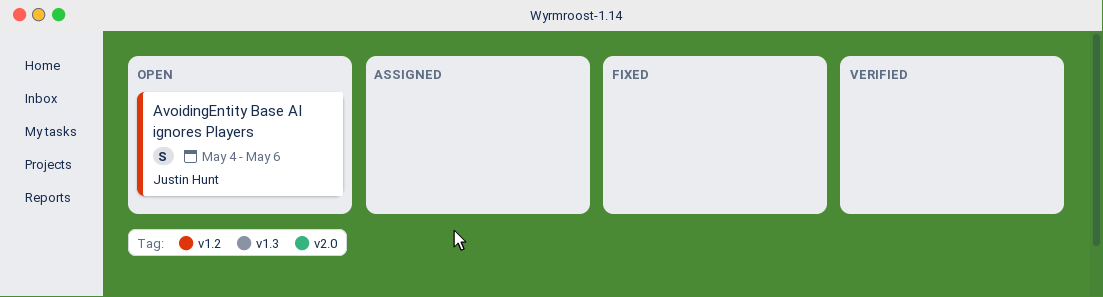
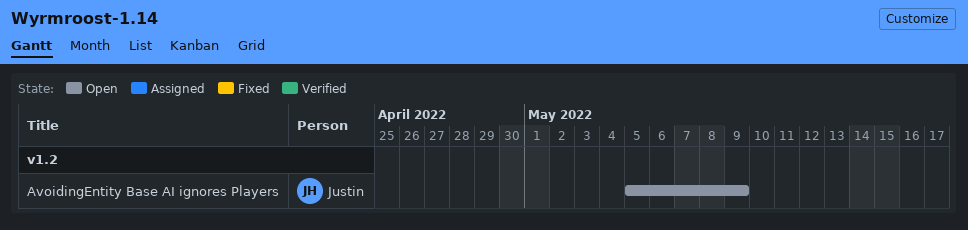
AvoidingEntity Base AI ignores Players, start: May 4 -> May 5
AvoidingEntity Base AI ignores Players, due: May 6 -> May 9

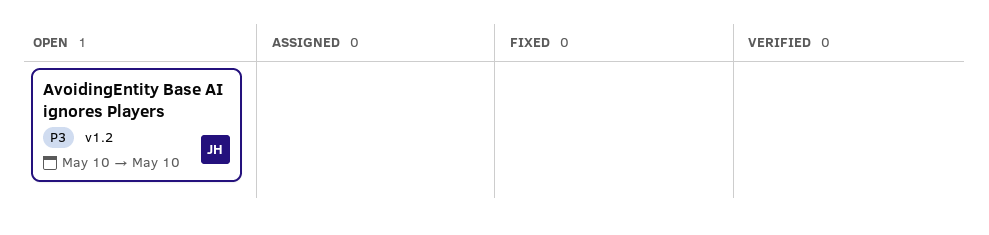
AvoidingEntity Base AI ignores Players, start: May 5 -> May 10
AvoidingEntity Base AI ignores Players, due: May 9 -> May 10

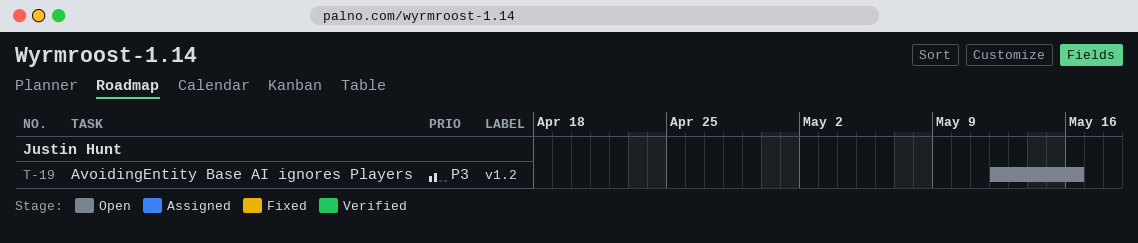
AvoidingEntity Base AI ignores Players, start: May 10 -> May 12
AvoidingEntity Base AI ignores Players, due: May 10 -> May 16

